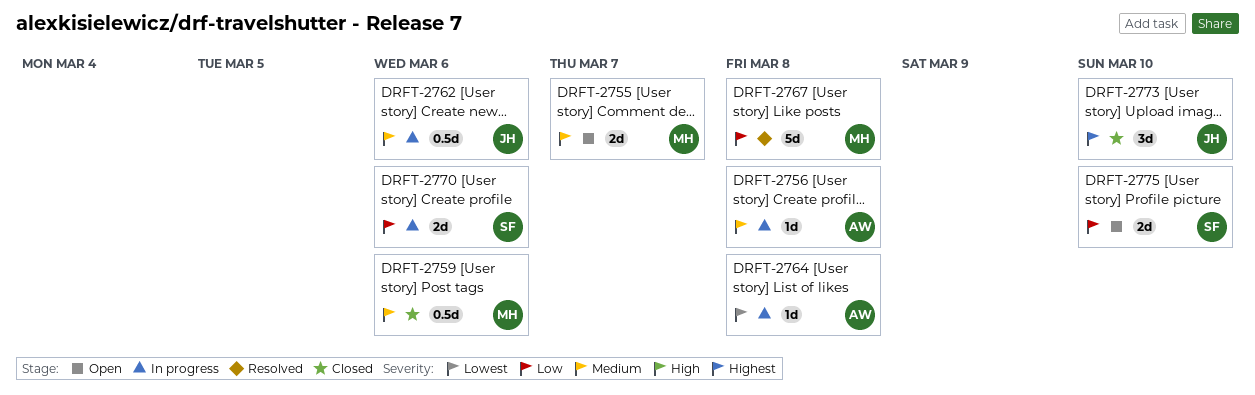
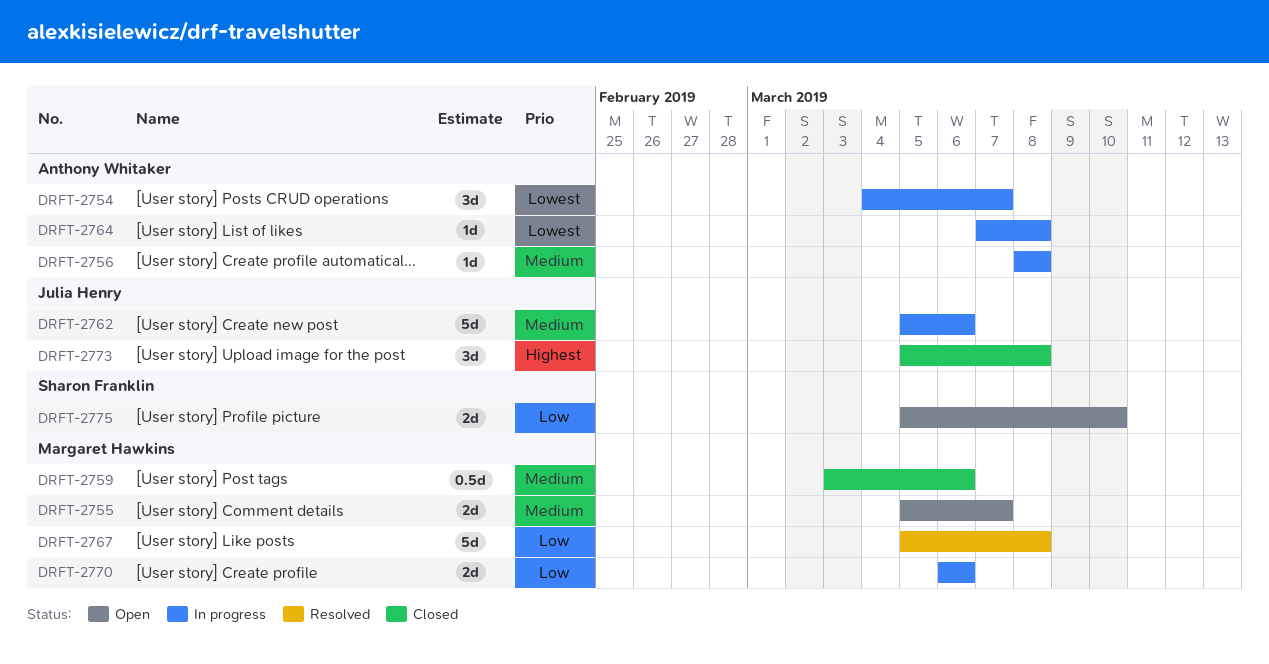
DRFT-2754: none -> present
DRFT-2762, estimate: 0.5d -> 5d
DRFT-2770, owner: Sharon Franklin -> Margaret Hawkins
DRFT-2773, due: Mar 10 -> Mar 8

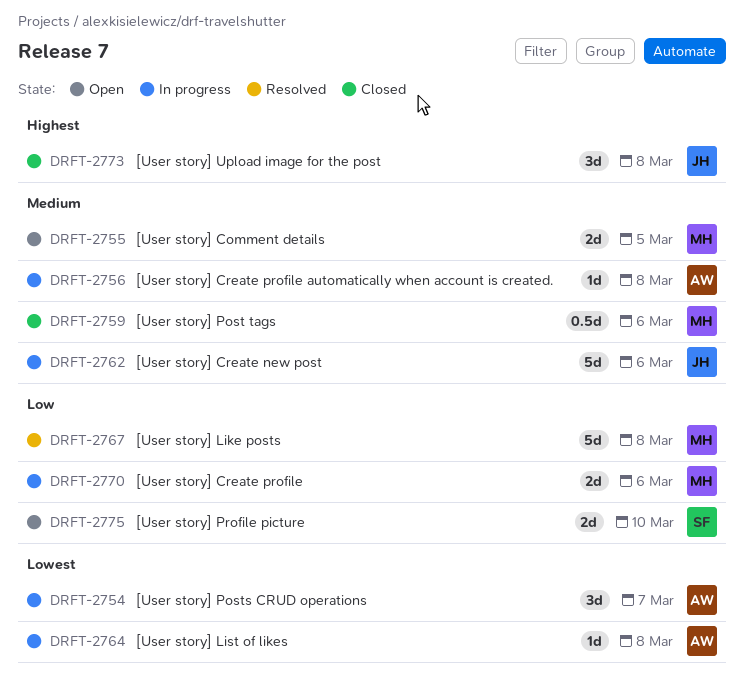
DRFT-2755, due: Mar 7 -> Mar 5

